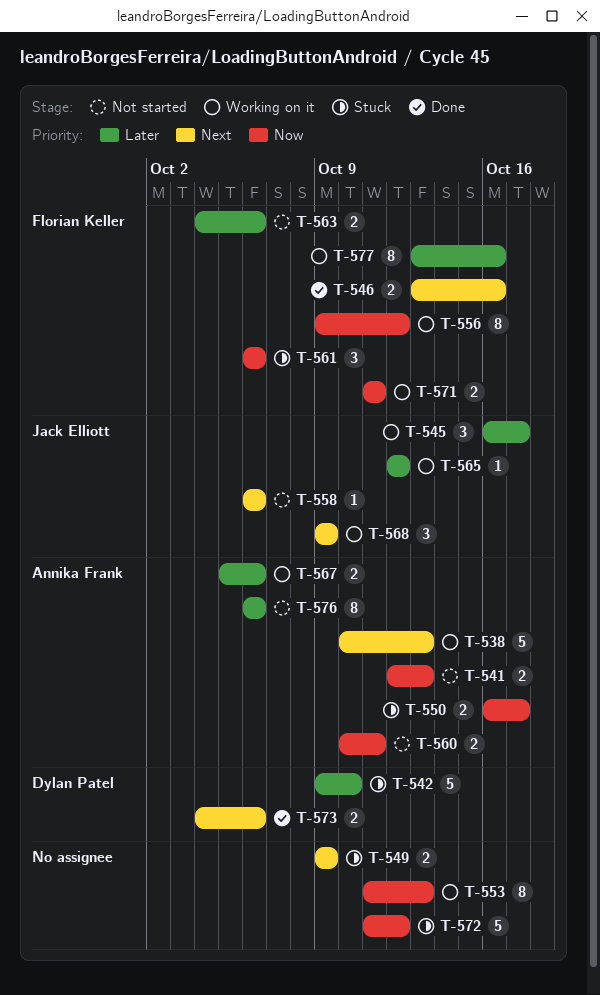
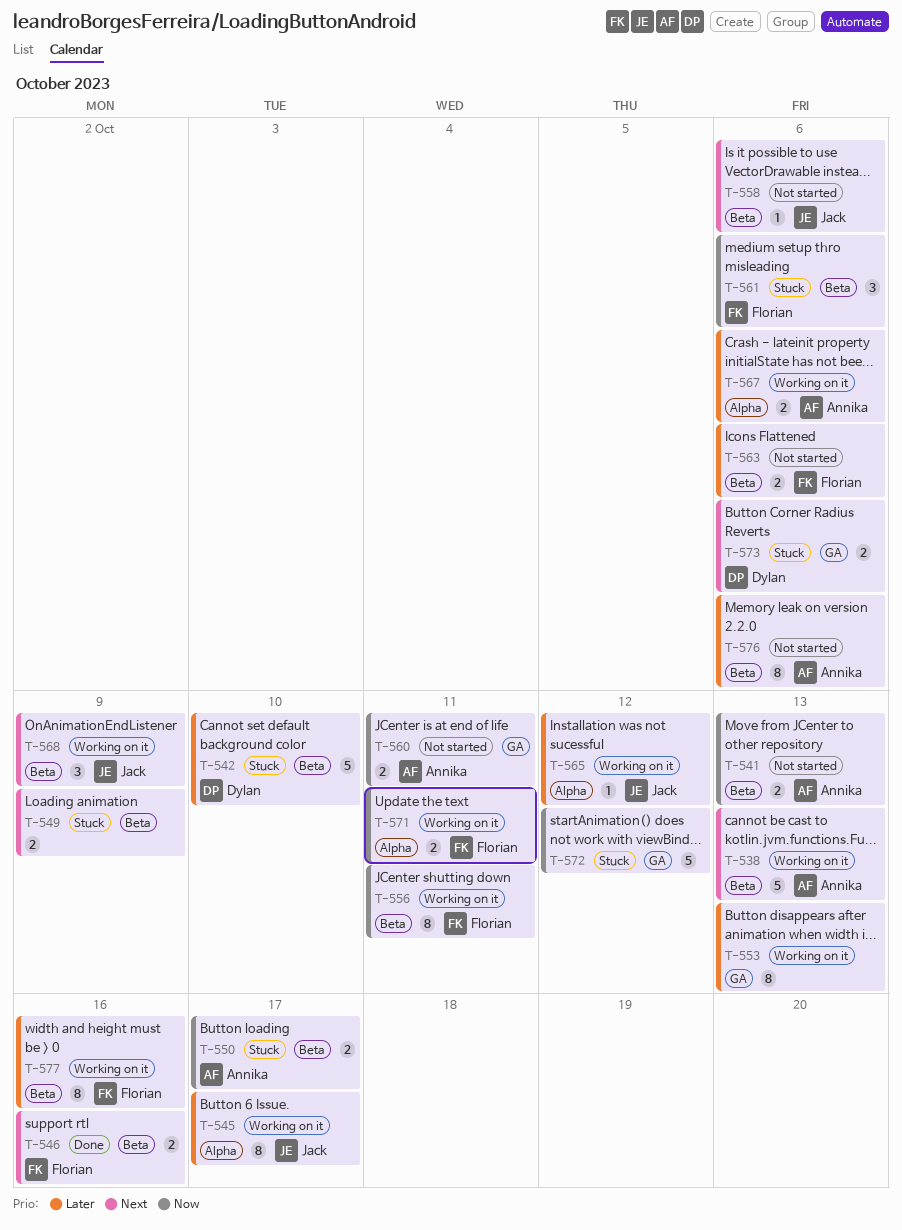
T-545, estimate: 3 -> 8
T-553, priority: Now -> Later
T-556, due: Oct 12 -> Oct 11
T-573, status: Done -> Stuck

